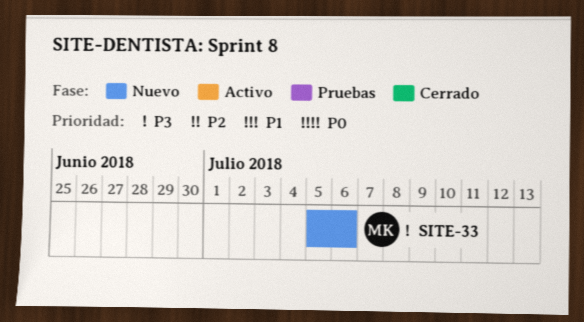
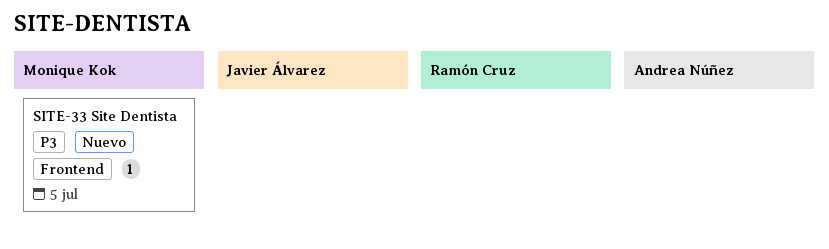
SITE-33, due: Jul 6 -> Jul 5

